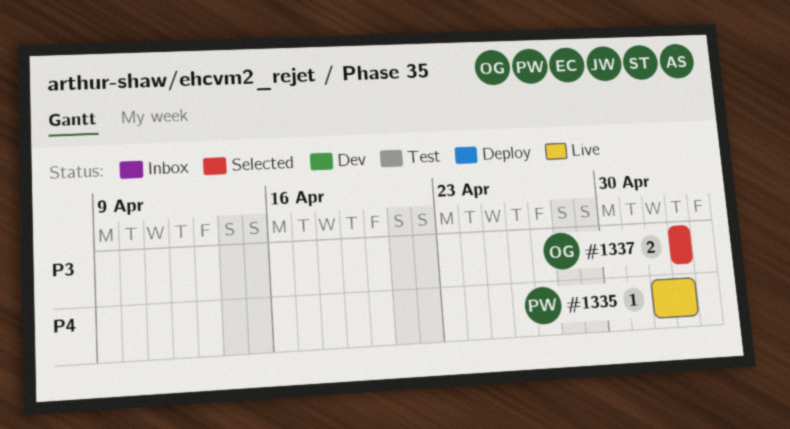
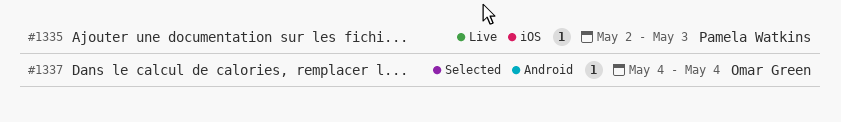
#1337, estimate: 2 -> 1
#1337, start: May 3 -> May 4
#1337, due: May 3 -> May 4

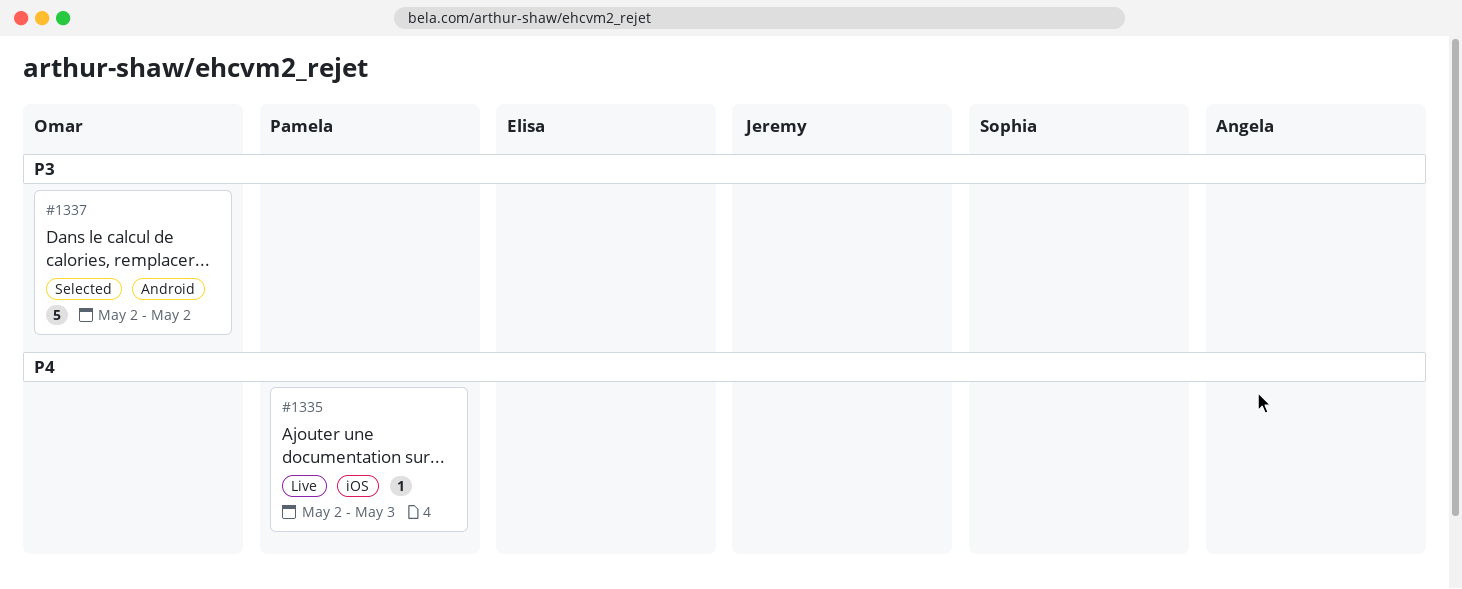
#1337, estimate: 1 -> 5
#1337, start: May 4 -> May 2
#1337, due: May 4 -> May 2

